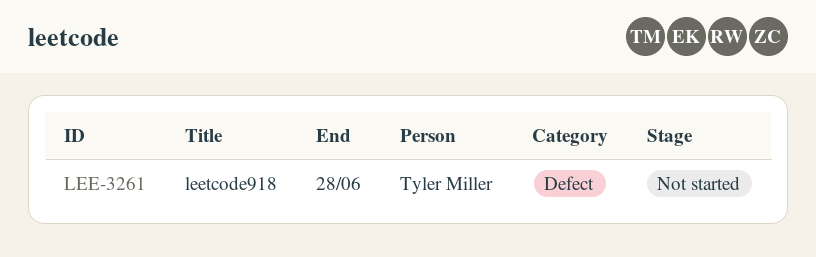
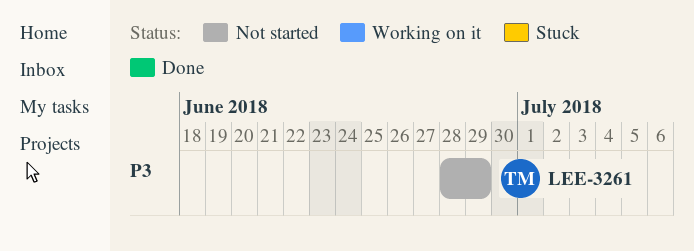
LEE-3261, due: Jun 28 -> Jun 29

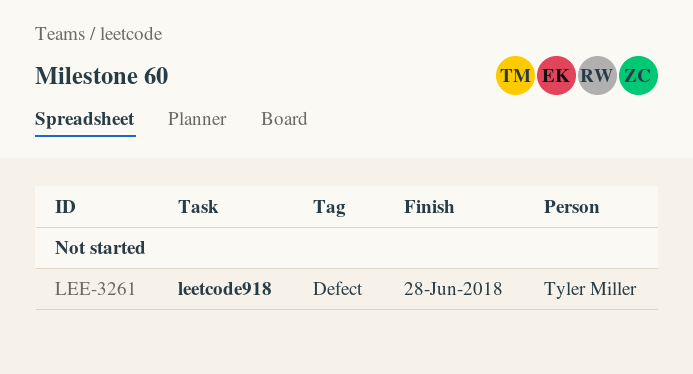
LEE-3261, due: Jun 29 -> Jun 28

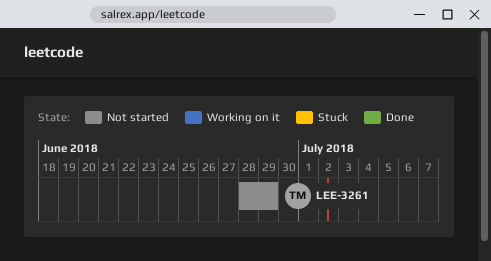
LEE-3261, due: Jun 28 -> Jun 29

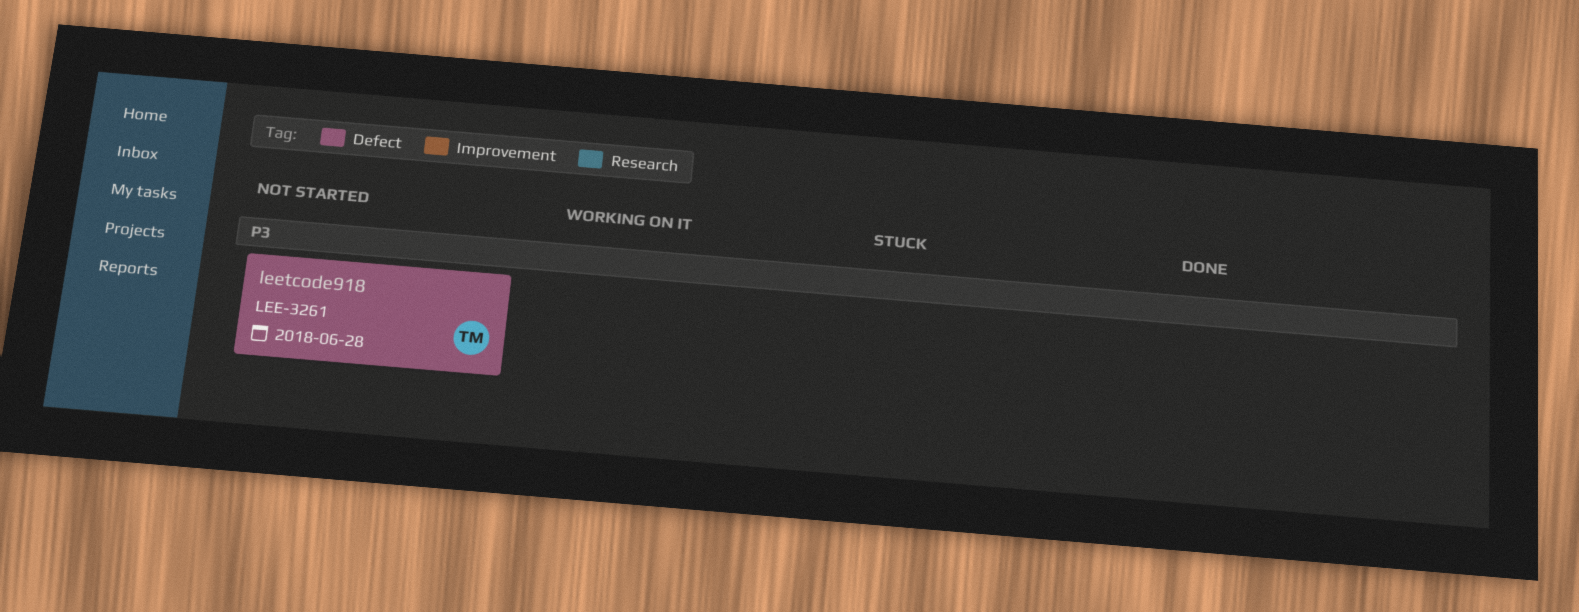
LEE-3261, due: Jun 29 -> Jun 28

